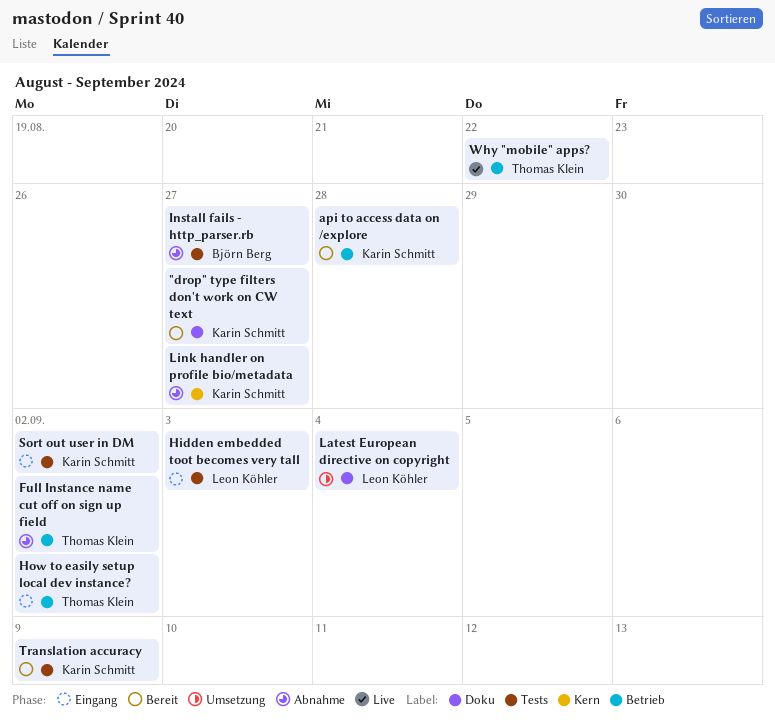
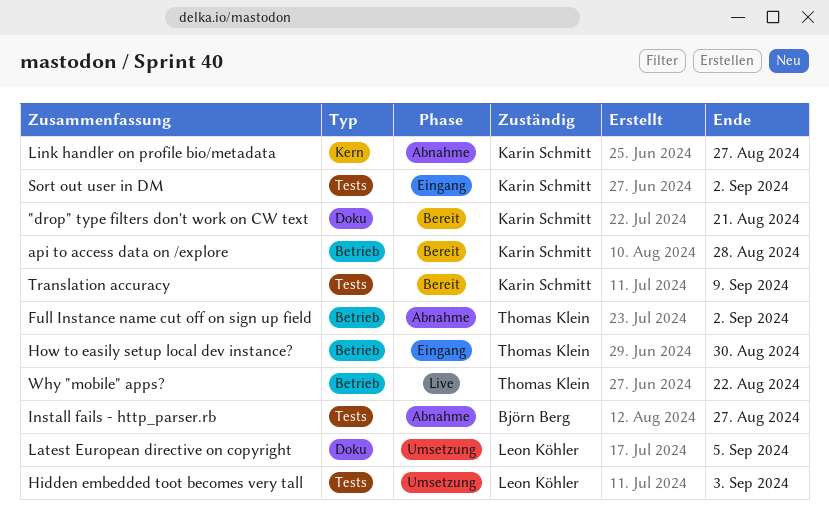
"drop" type filters don't work on CW text, due: Aug 27 -> Aug 21
Hidden embedded toot becomes very tall, status: Eingang -> Umsetzung
How to easily setup local dev instance?, due: Sep 2 -> Aug 30
Latest European directive on copyright, due: Sep 4 -> Sep 5

